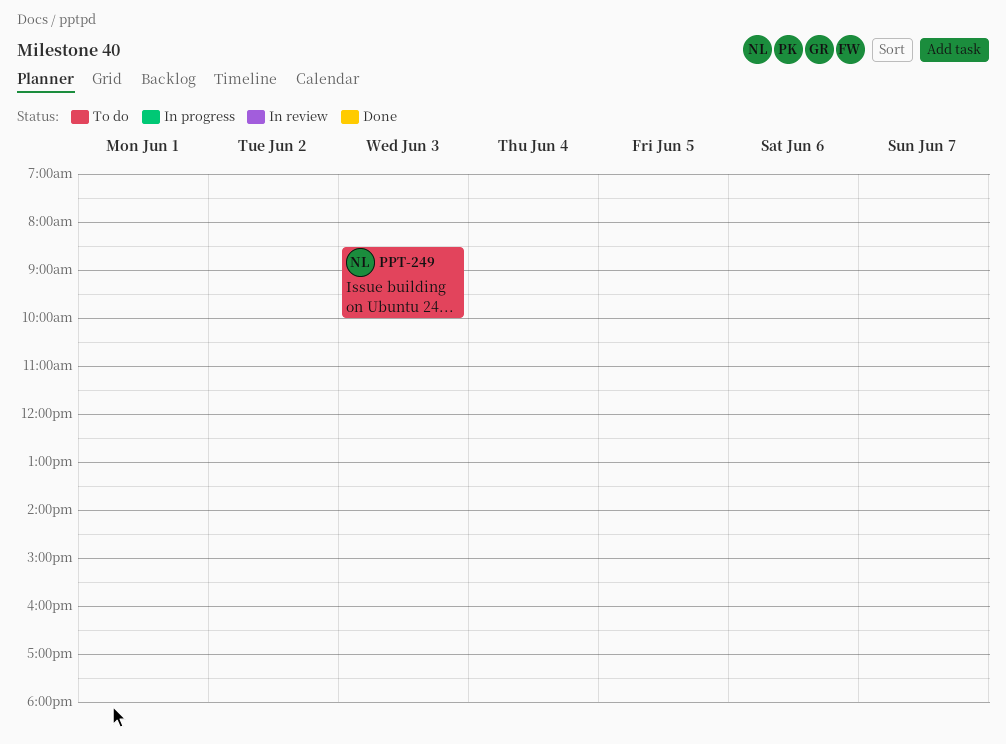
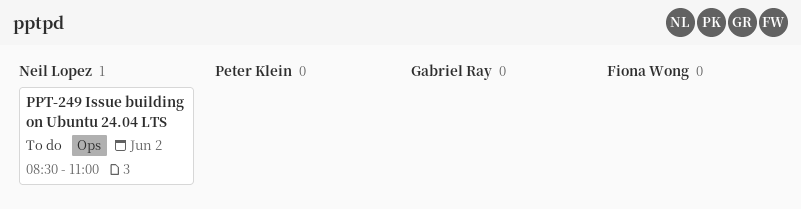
PPT-249, day: Jun 3 -> Jun 2
PPT-249, ends: 10:00 -> 11:00

